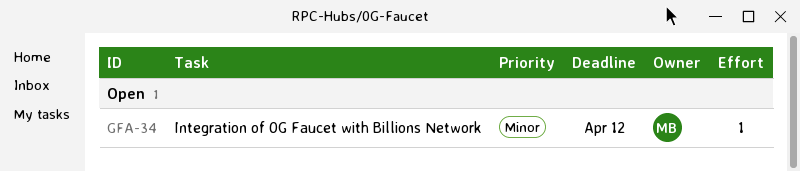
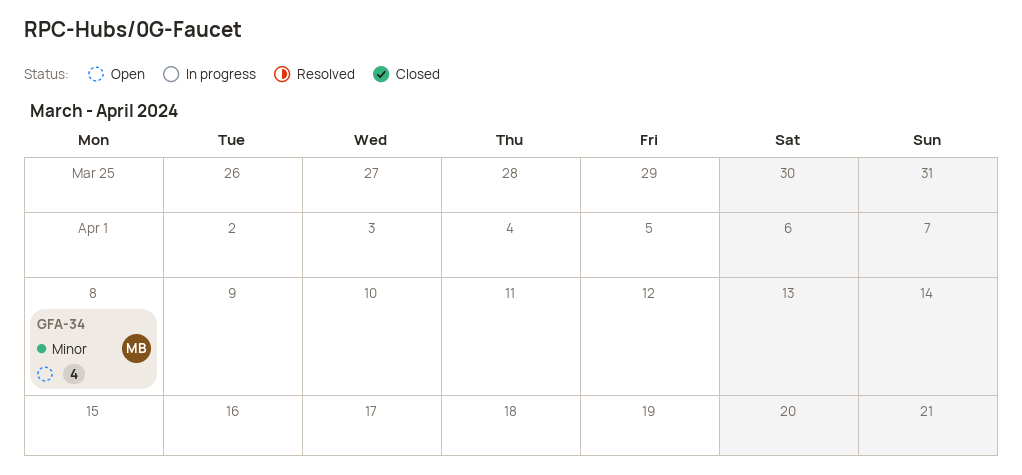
GFA-34, estimate: 1 -> 4
GFA-34, due: Apr 12 -> Apr 8

